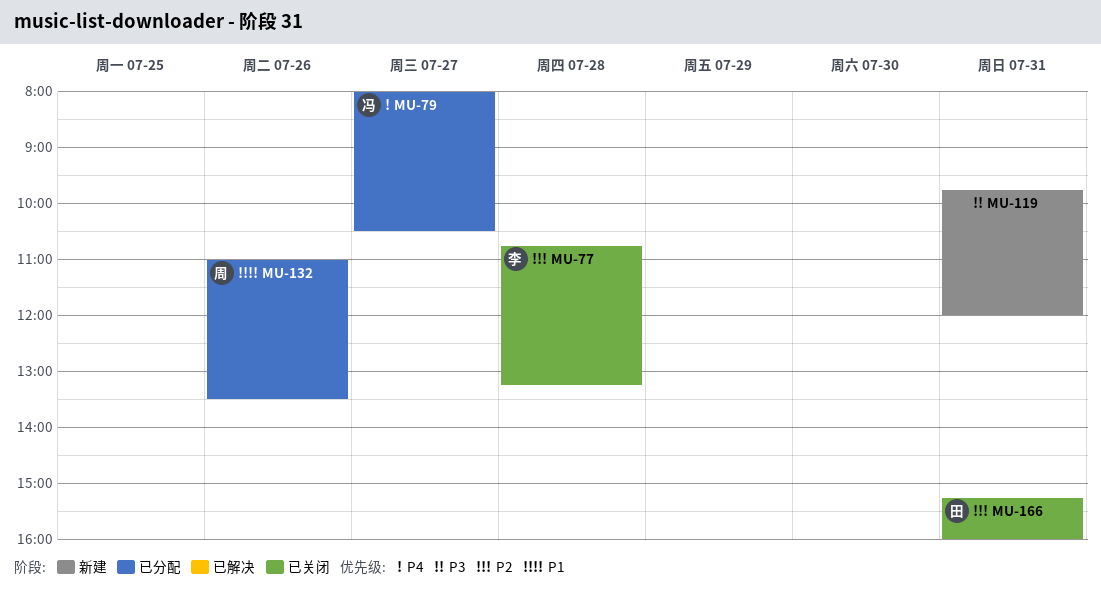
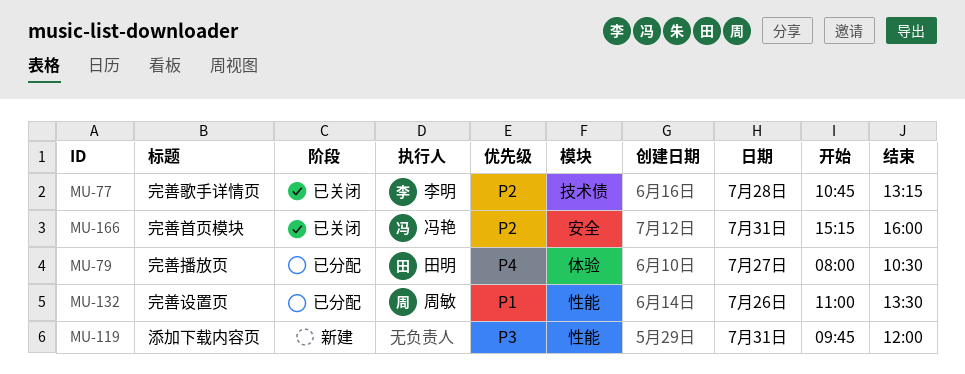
MU-79, owner: 冯艳 -> 田明
MU-166, owner: 田明 -> 冯艳

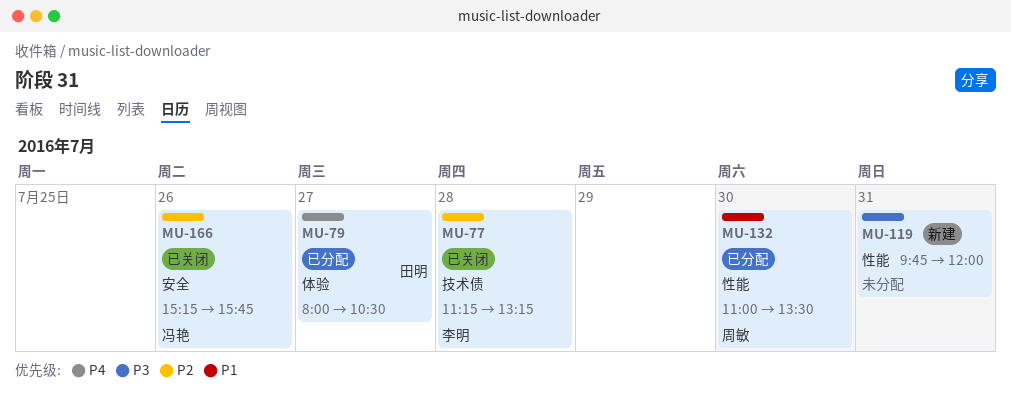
MU-77, begins: 10:45 -> 11:15
MU-132, day: Jul 26 -> Jul 30
MU-166, day: Jul 31 -> Jul 26
MU-166, ends: 16:00 -> 15:45

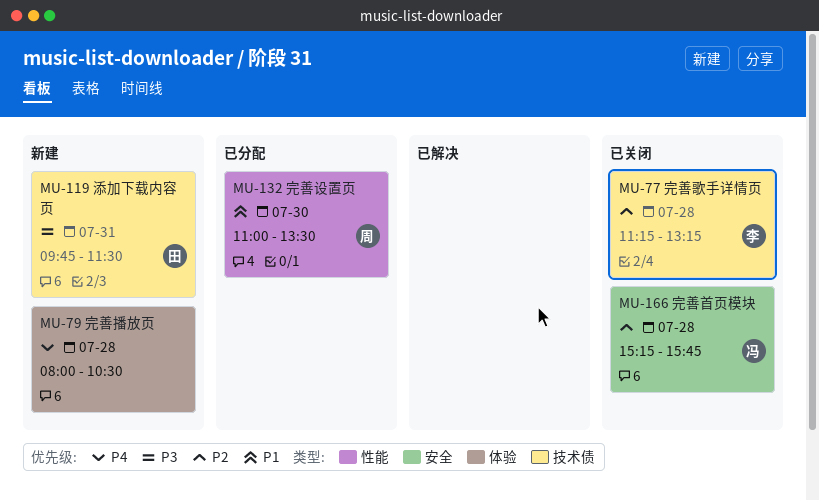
MU-79, status: 已分配 -> 新建
MU-79, owner: 田明 -> none
MU-79, day: Jul 27 -> Jul 28
MU-119, owner: none -> 田明
MU-119, label: 性能 -> 技术债
MU-119, ends: 12:00 -> 11:30
MU-166, day: Jul 26 -> Jul 28

